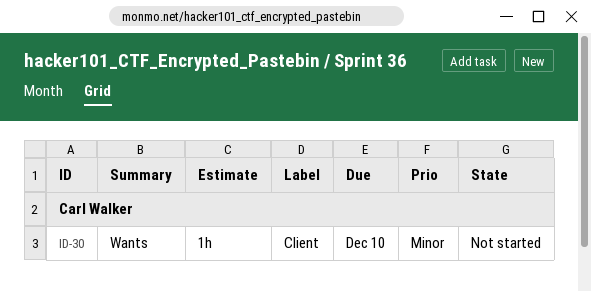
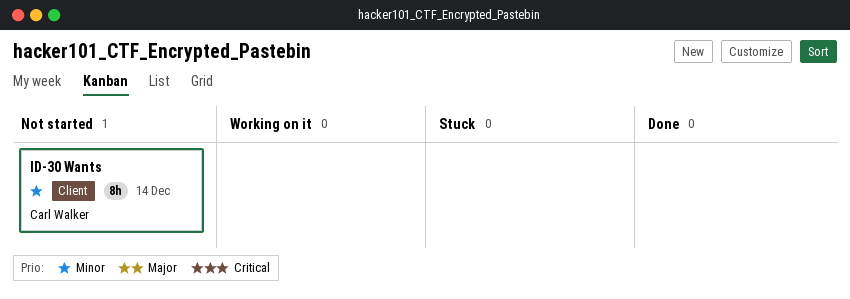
ID-30, estimate: 1h -> 8h
ID-30, due: Dec 10 -> Dec 14

